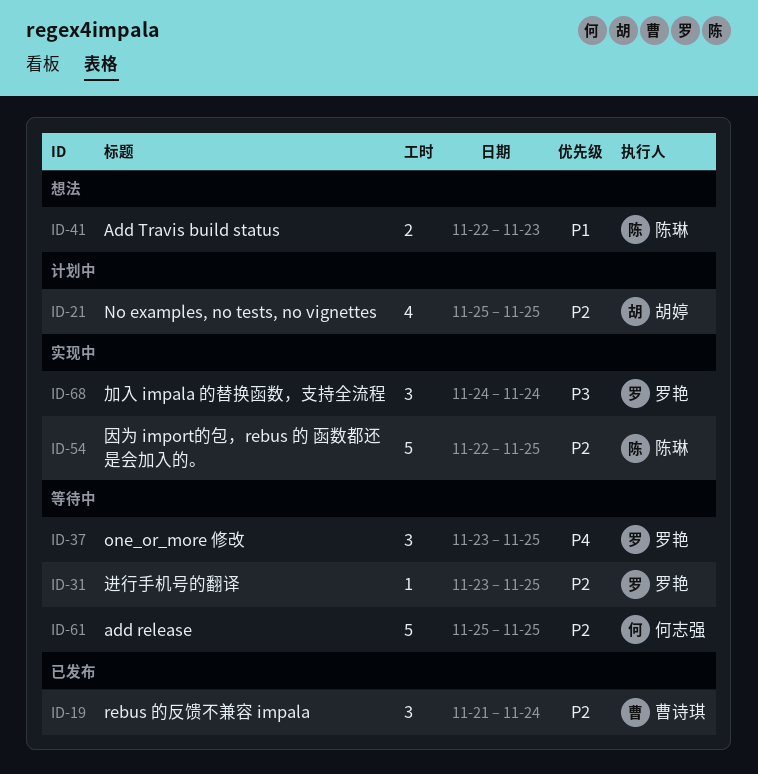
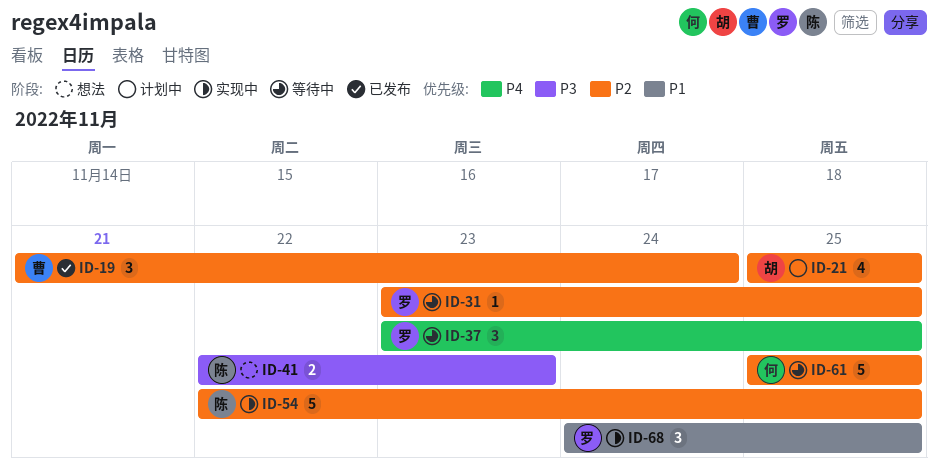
ID-41, priority: P1 -> P3
ID-68, priority: P3 -> P1
ID-68, due: Nov 24 -> Nov 25

